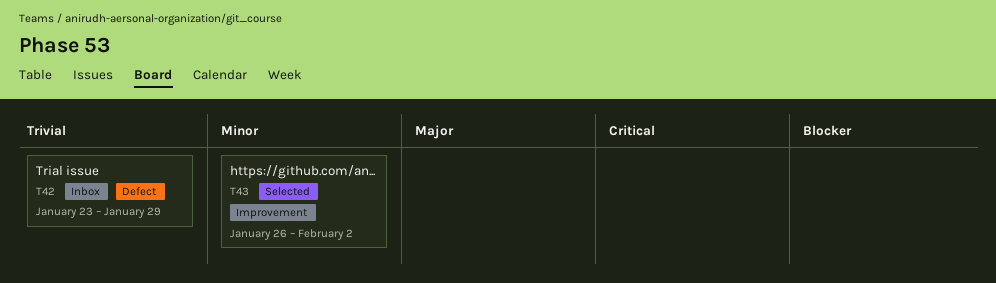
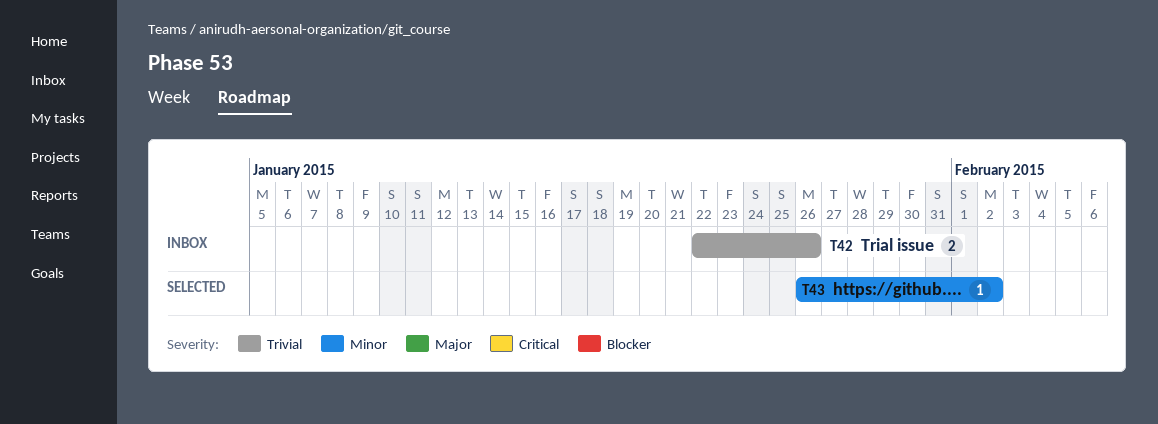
T42, start: Jan 23 -> Jan 22
T42, due: Jan 29 -> Jan 26

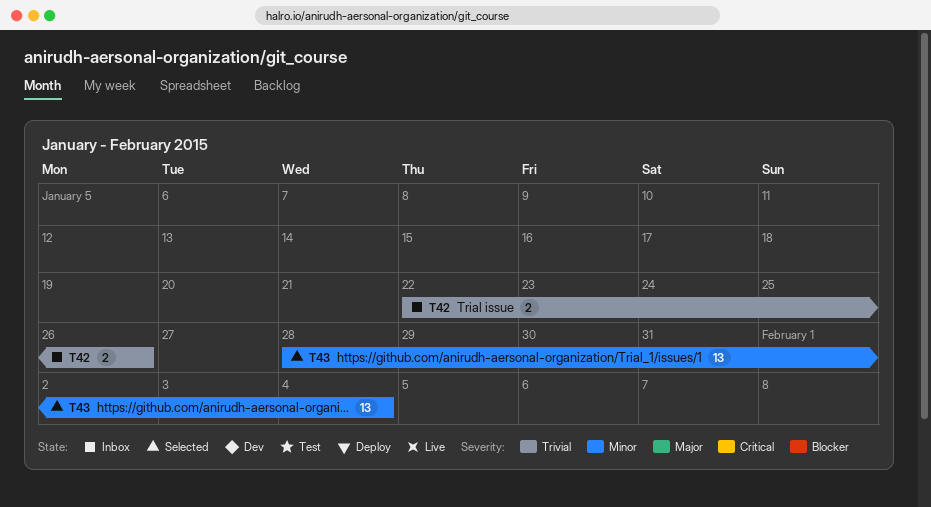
T43, estimate: 1 -> 13
T43, start: Jan 26 -> Jan 28
T43, due: Feb 2 -> Feb 4

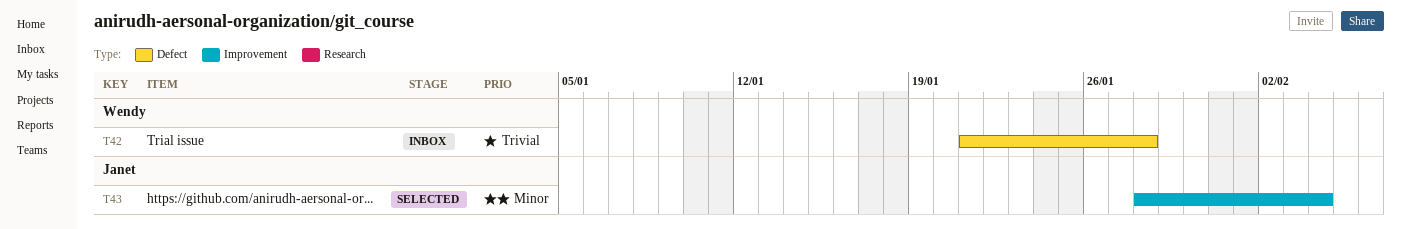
T42, start: Jan 22 -> Jan 21
T42, due: Jan 26 -> Jan 28

